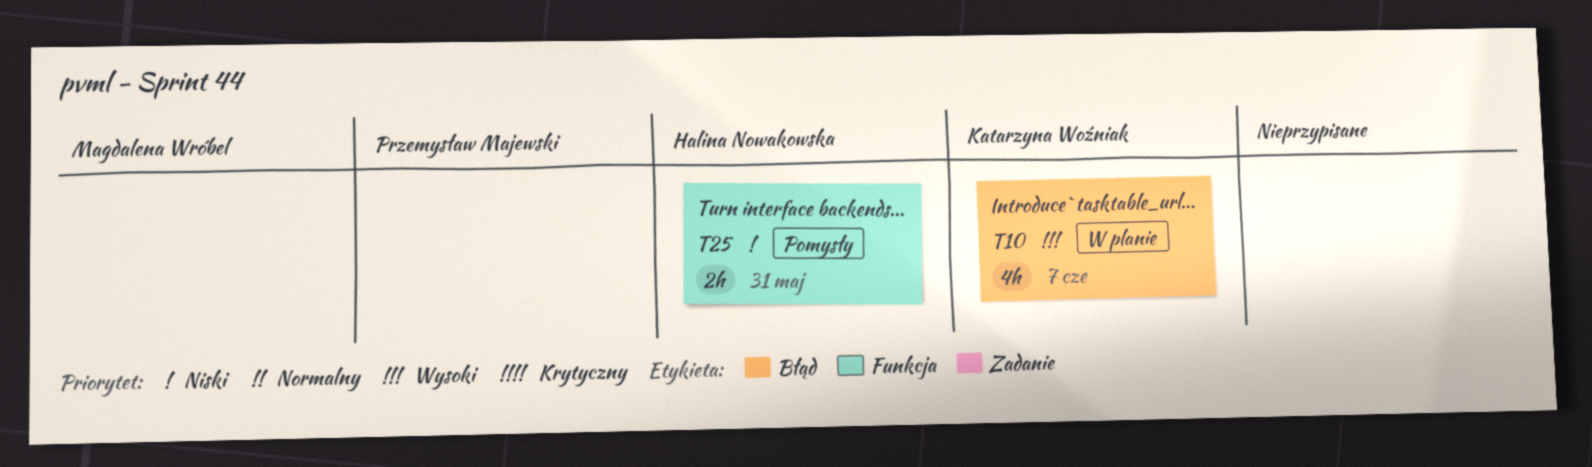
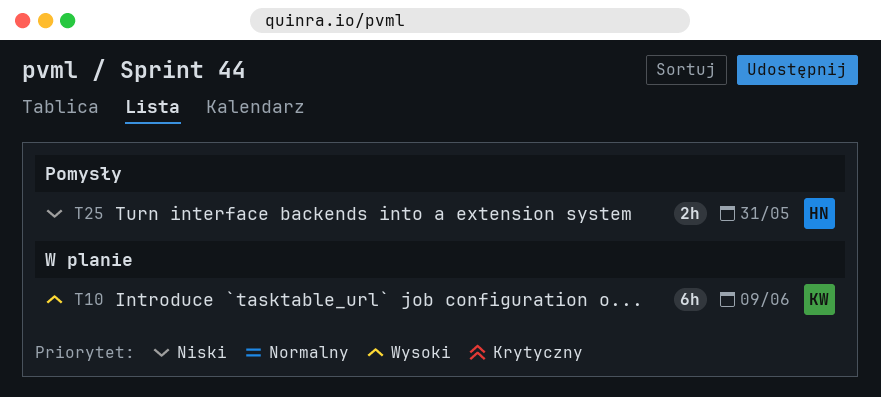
T10, estimate: 4h -> 6h
T10, due: Jun 7 -> Jun 9

